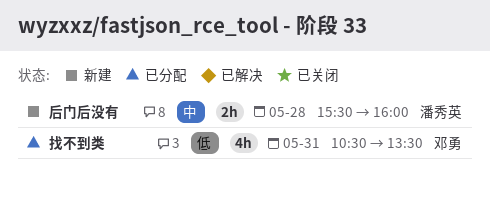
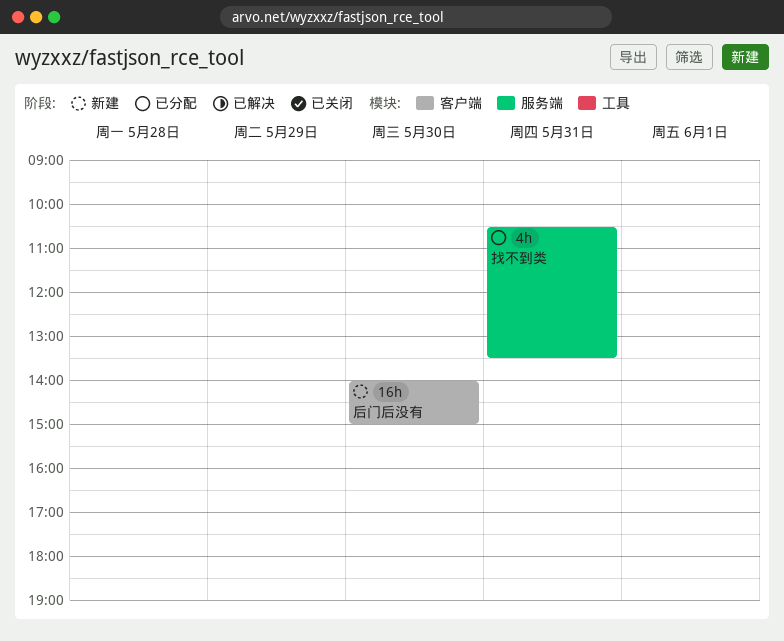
后门后没有, estimate: 2h -> 16h
后门后没有, day: May 28 -> May 30
后门后没有, begins: 15:30 -> 14:00
后门后没有, ends: 16:00 -> 15:00

